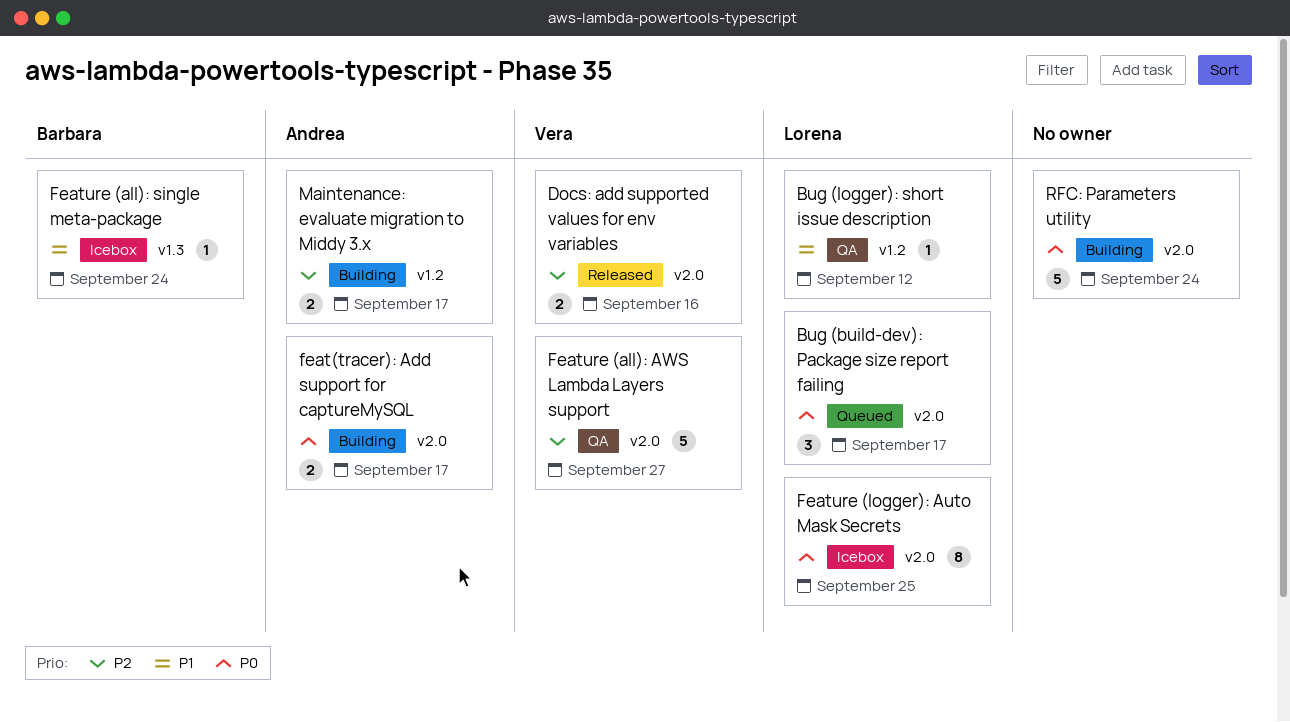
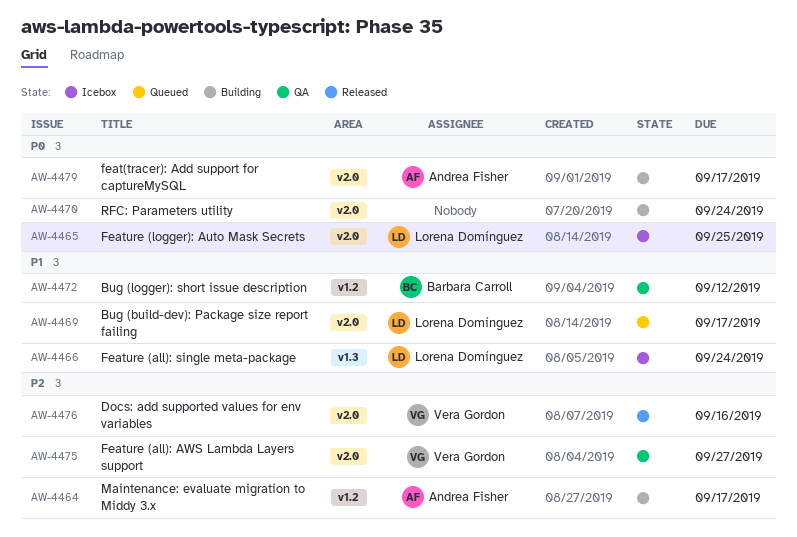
Bug (build-dev): Package size report failing, priority: P0 -> P1
Bug (logger): short issue description, owner: Lorena Domínguez -> Barbara Carroll
Feature (all): single meta-package, owner: Barbara Carroll -> Lorena Domínguez

